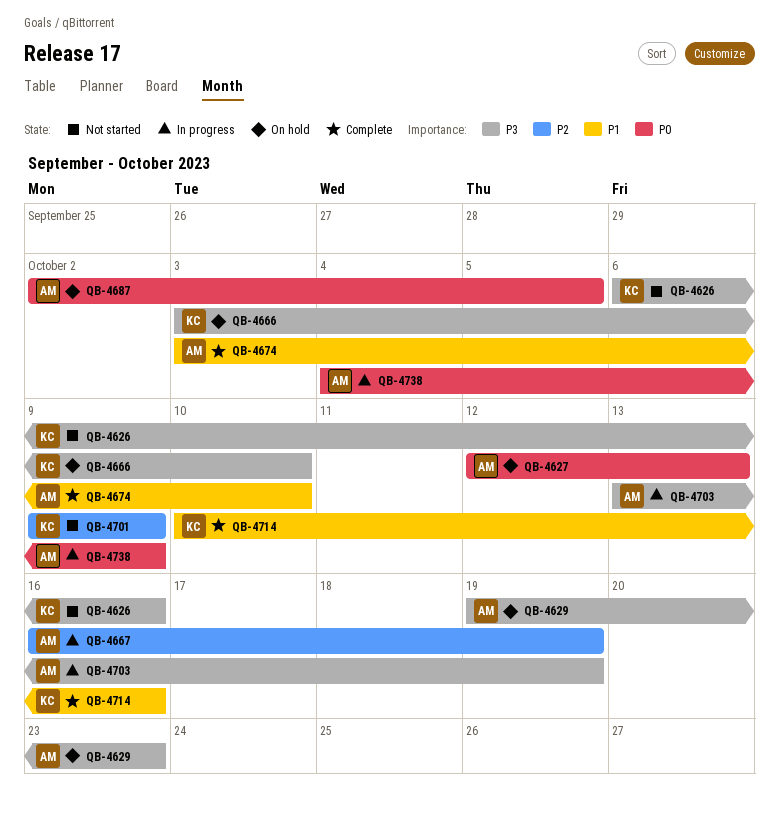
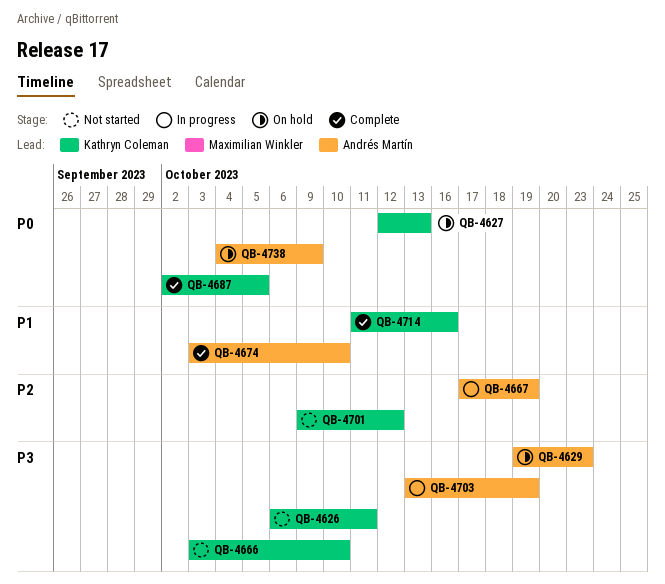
QB-4626, due: Oct 16 -> Oct 11
QB-4627, owner: Andrés Martín -> Kathryn Coleman
QB-4666, status: On hold -> Not started
QB-4667, start: Oct 16 -> Oct 17
QB-4687, status: On hold -> Complete
QB-4687, owner: Andrés Martín -> Kathryn Coleman
QB-4701, due: Oct 9 -> Oct 12
QB-4714, start: Oct 10 -> Oct 11
QB-4738, status: In progress -> On hold

